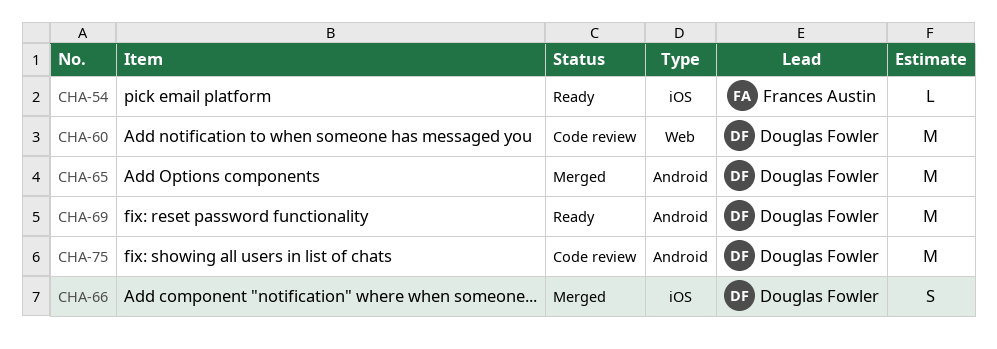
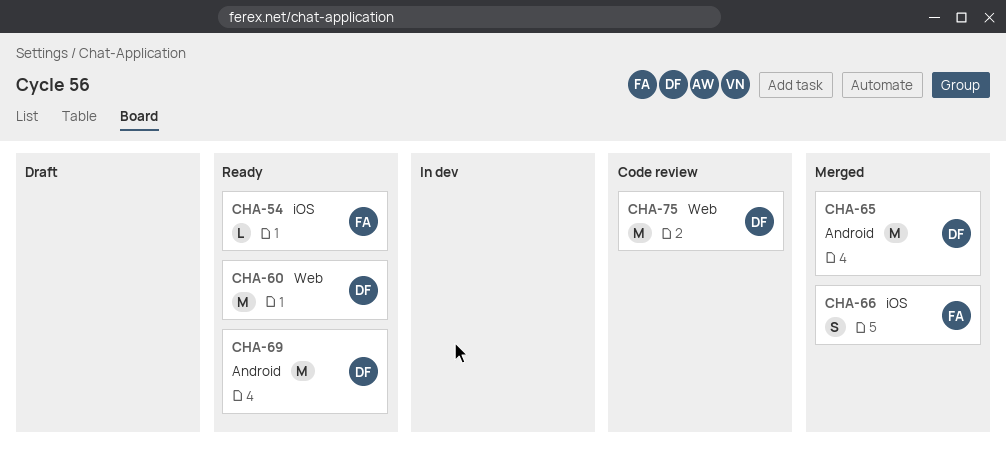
CHA-60, status: Code review -> Ready
CHA-66, owner: Douglas Fowler -> Frances Austin
CHA-75, label: Android -> Web

